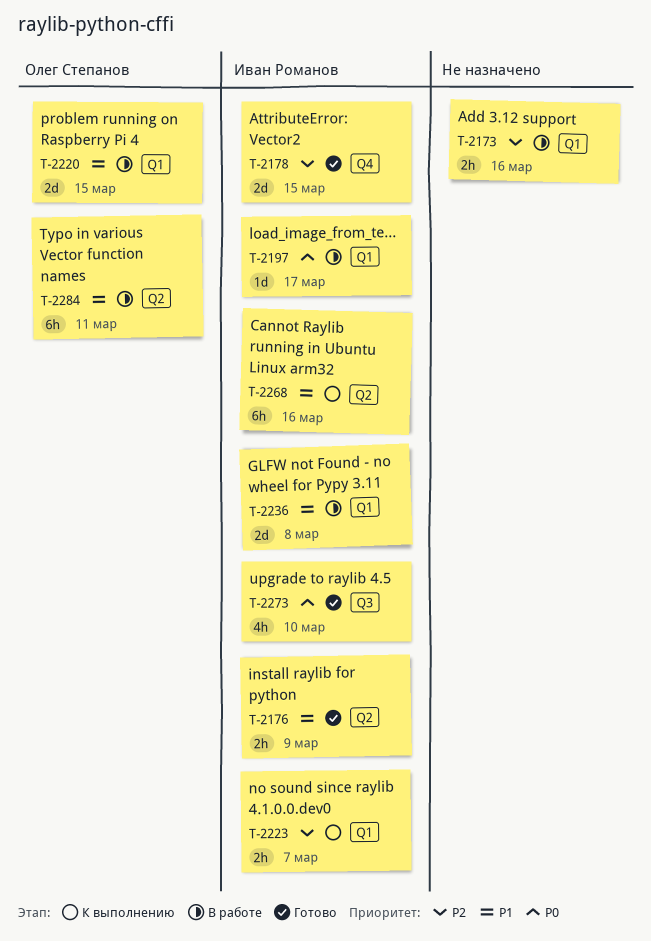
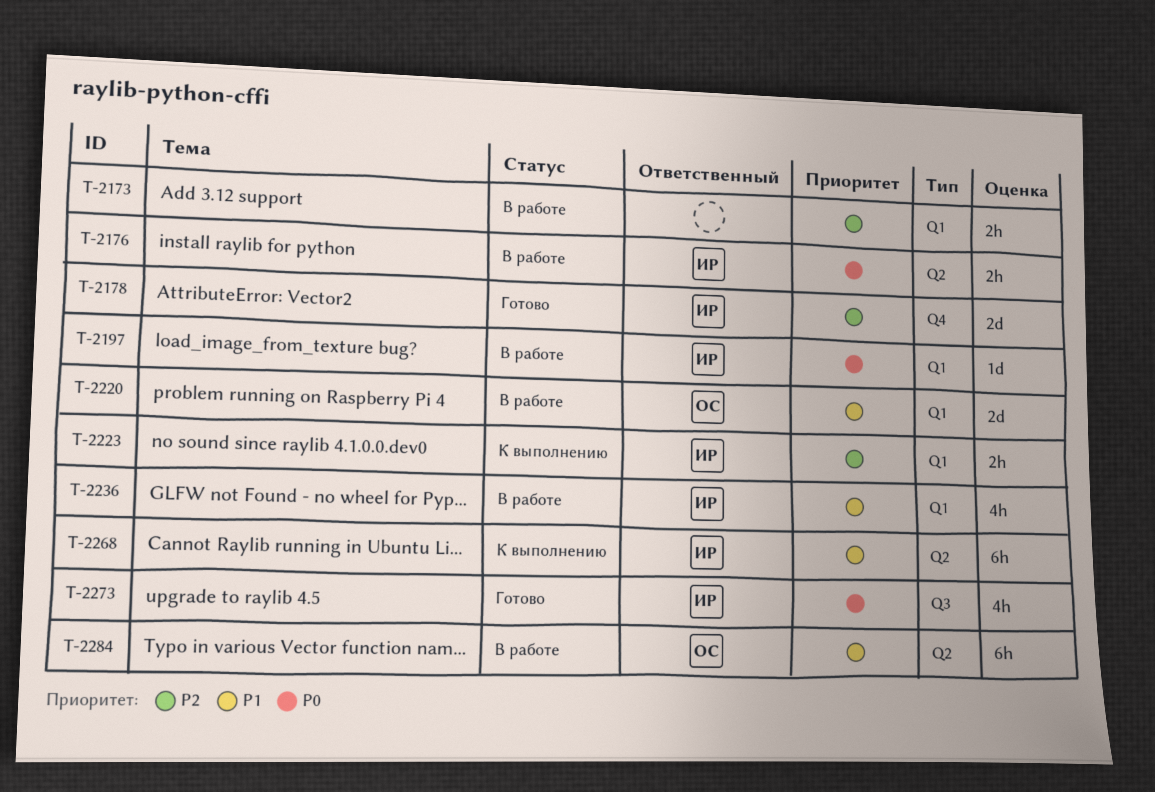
T-2176, status: Готово -> В работе
T-2176, priority: P1 -> P0
T-2236, estimate: 2d -> 4h

